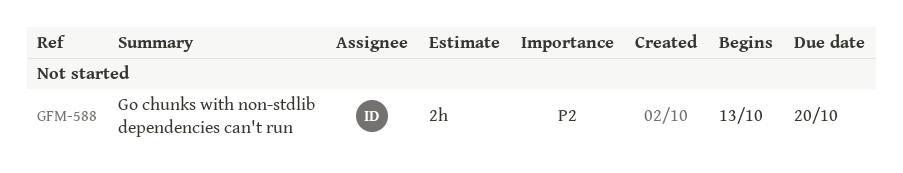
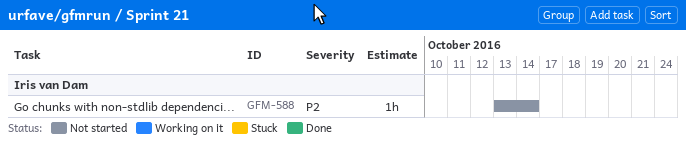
GFM-588, estimate: 2h -> 1h
GFM-588, due: Oct 20 -> Oct 14

